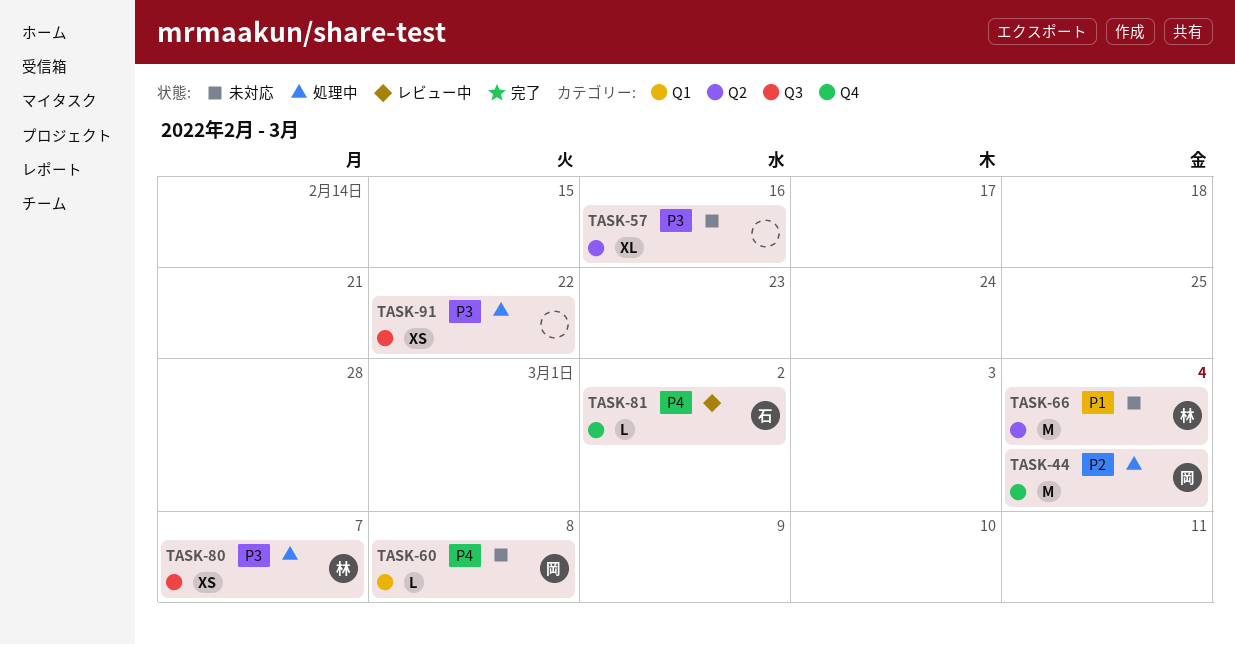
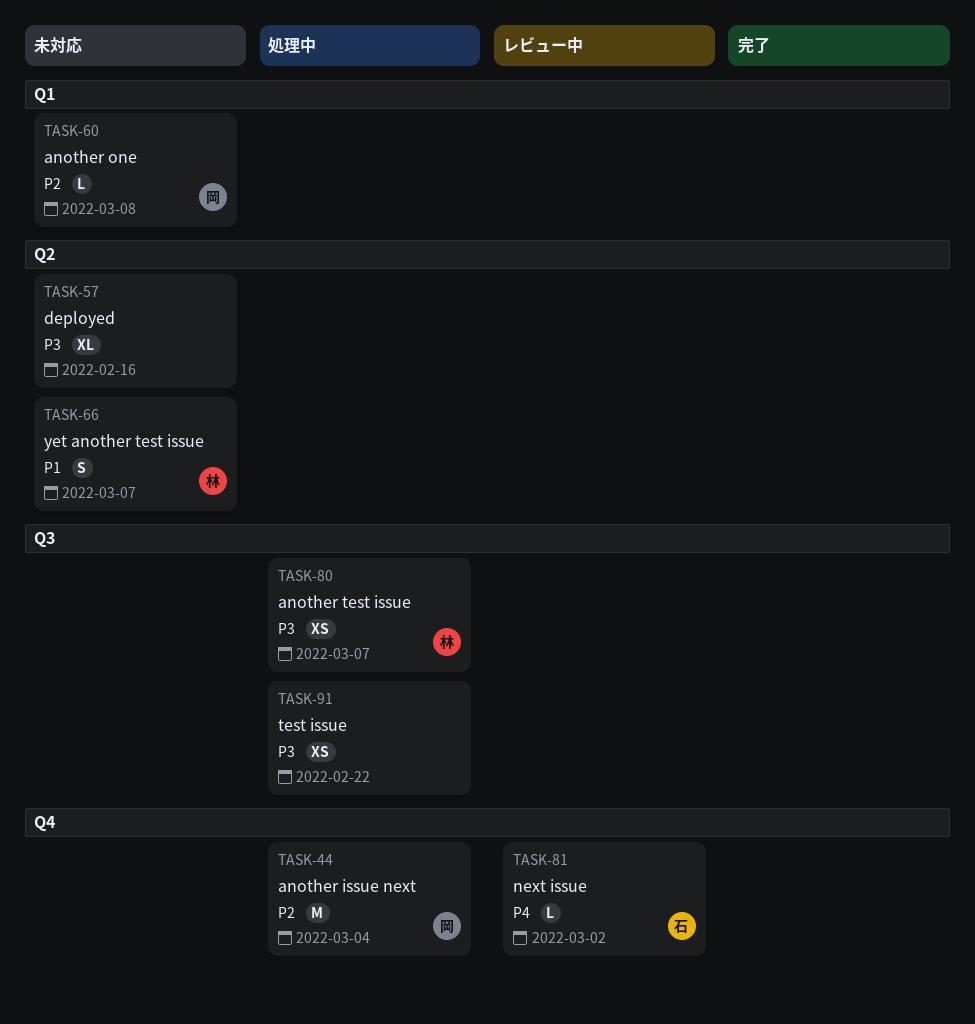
TASK-60, priority: P4 -> P2
TASK-66, estimate: M -> S
TASK-66, due: Mar 4 -> Mar 7

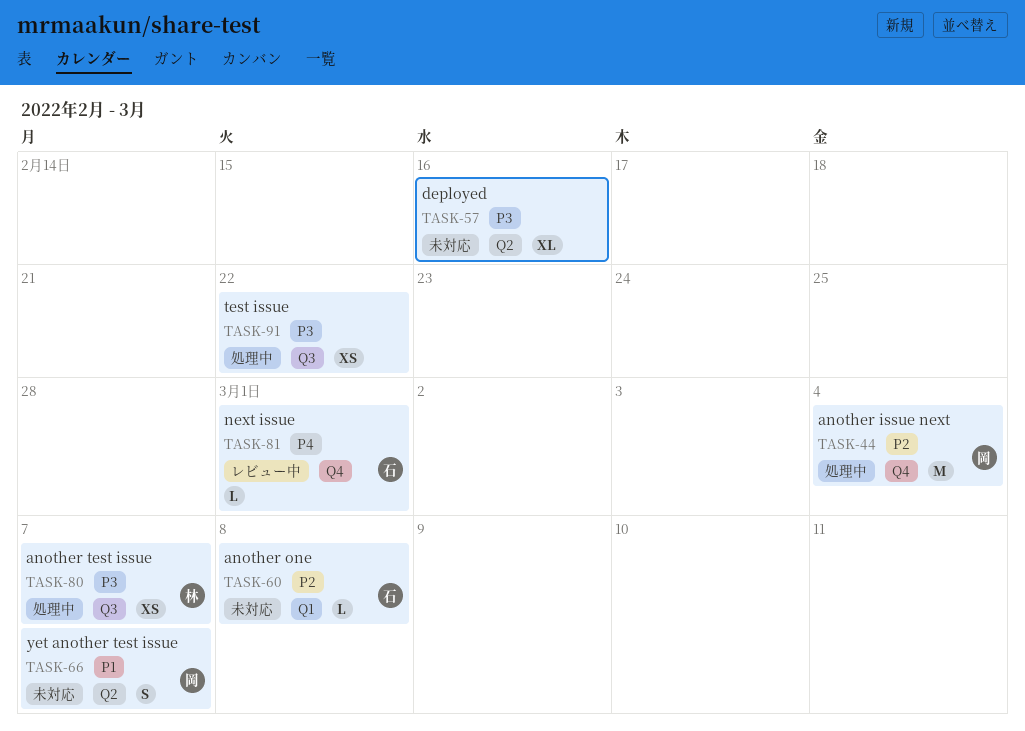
TASK-60, owner: 岡 -> 石
TASK-66, owner: 林 -> 岡
TASK-81, due: Mar 2 -> Mar 1

